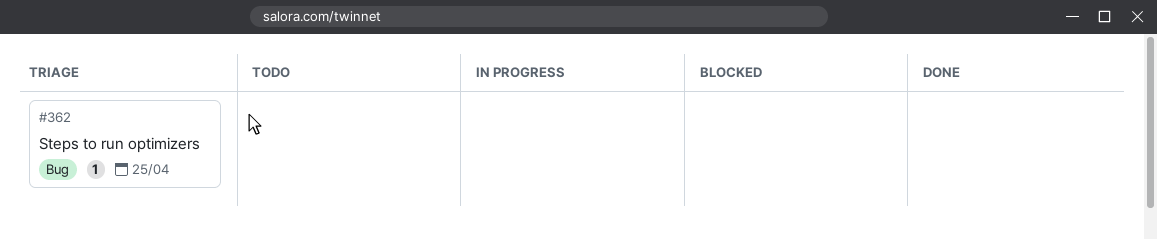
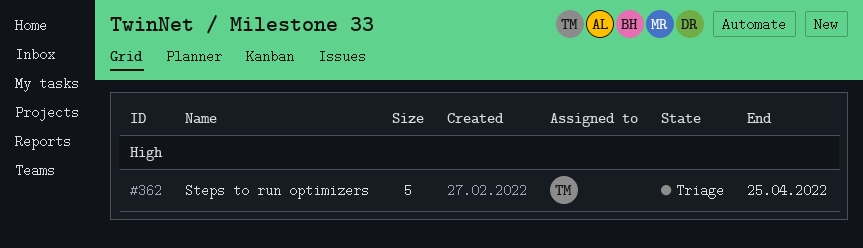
#362, estimate: 1 -> 5

